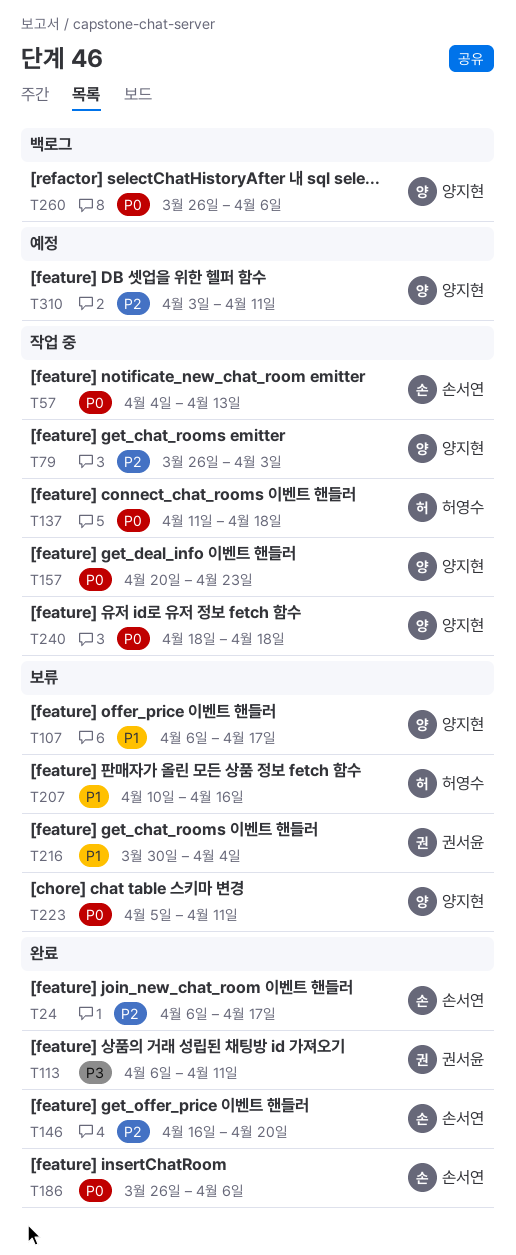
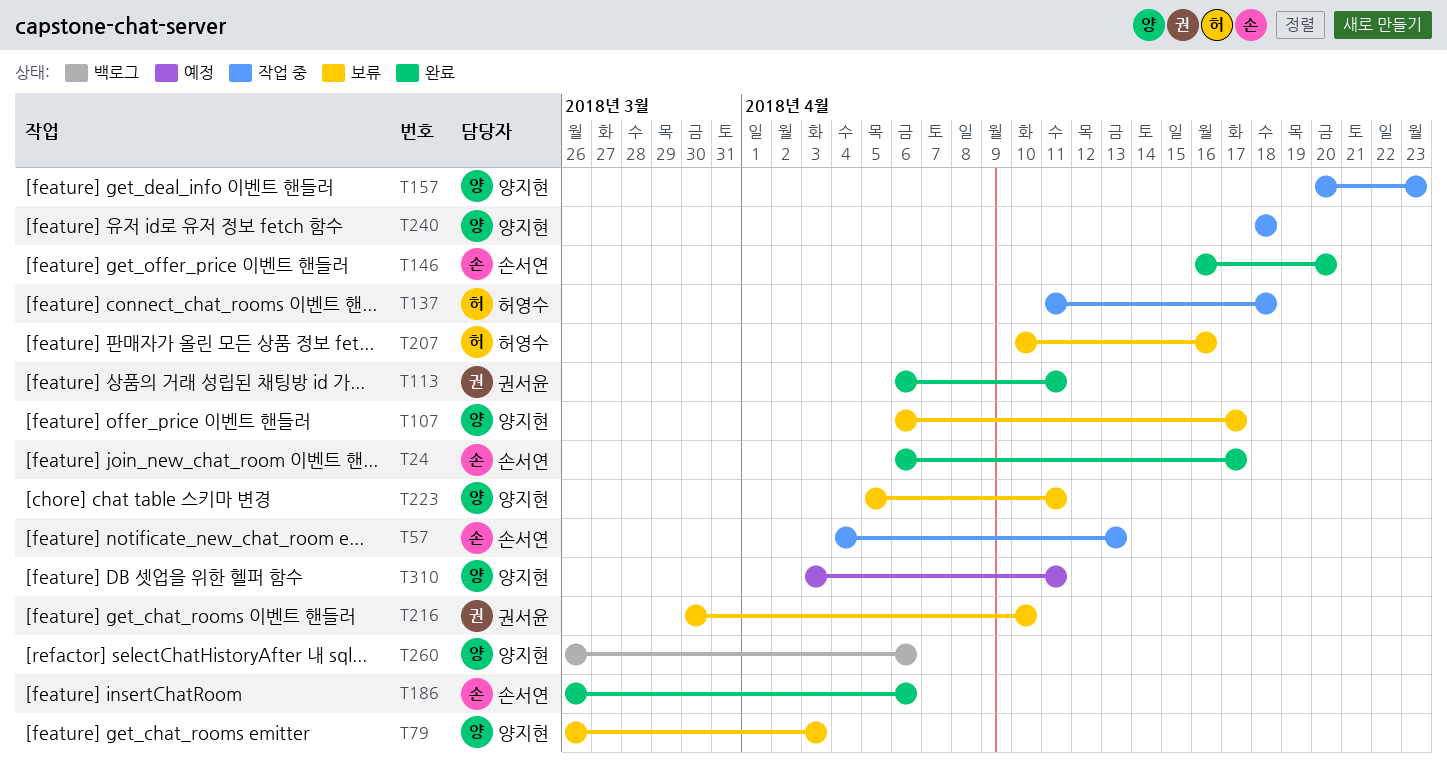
T79, status: 작업 중 -> 보류
T216, due: Apr 4 -> Apr 10

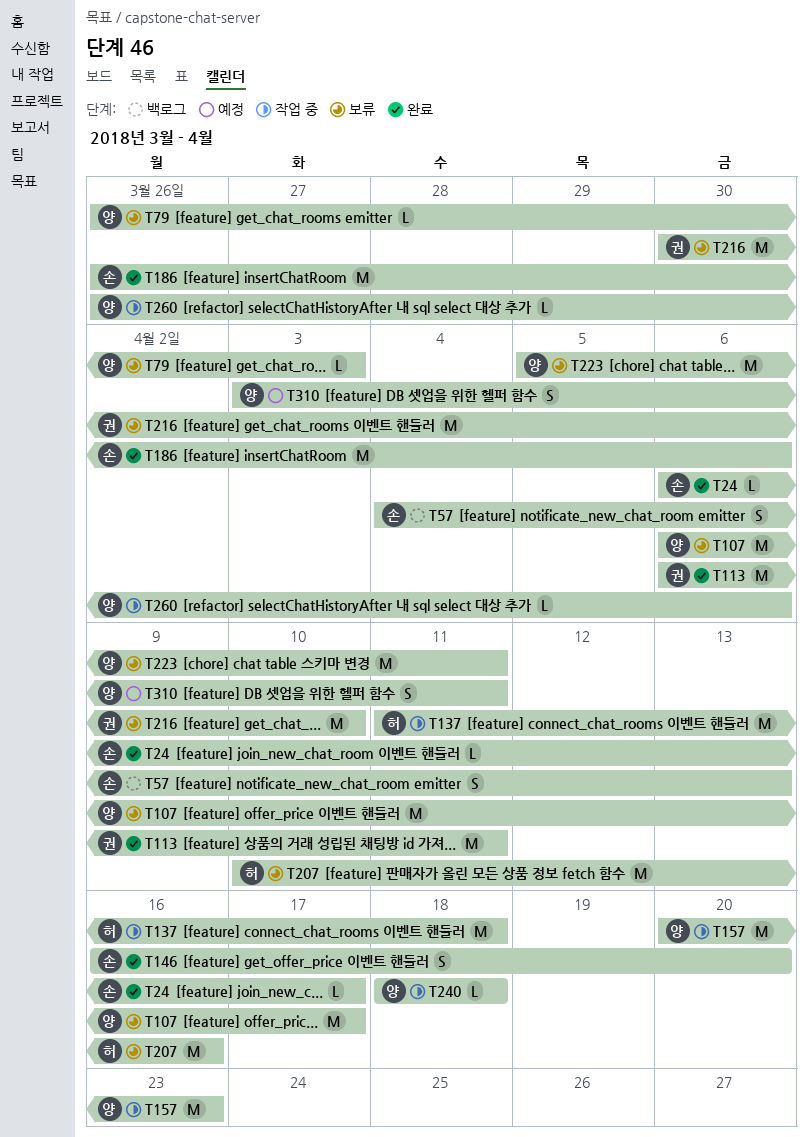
T57, status: 작업 중 -> 백로그
T260, status: 백로그 -> 작업 중

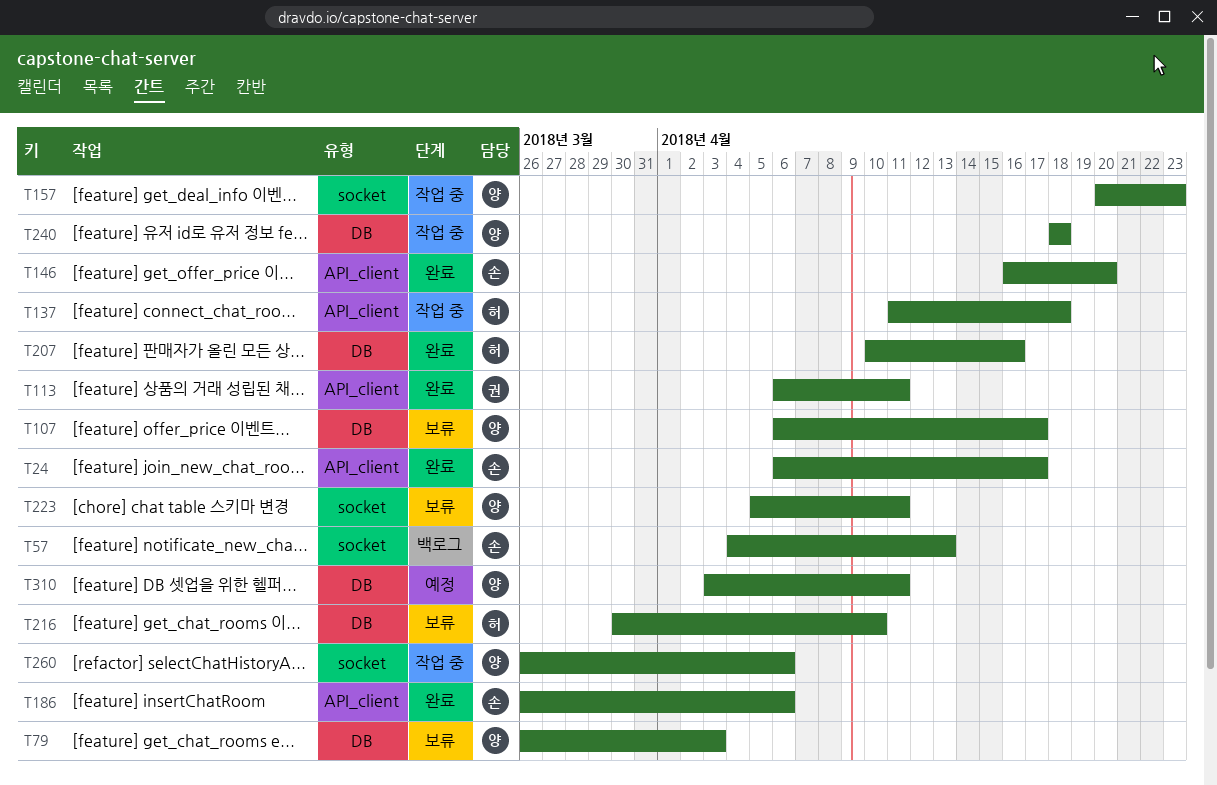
T207, status: 보류 -> 완료
T216, owner: 권 -> 허

